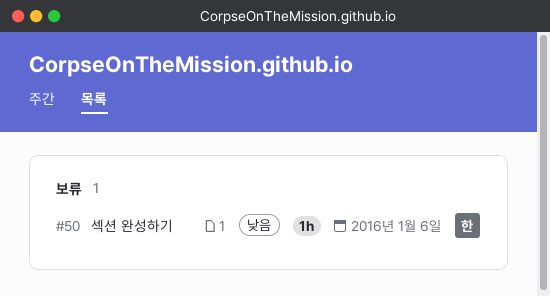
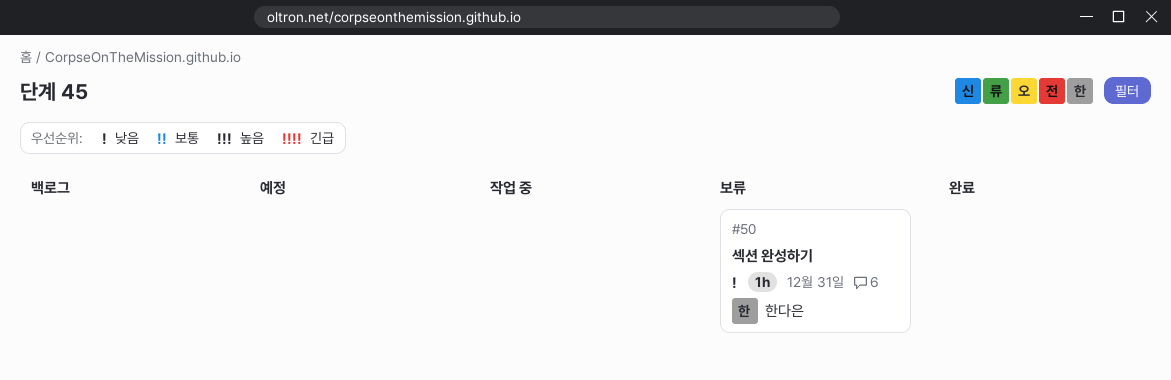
#50, due: Jan 6 -> Dec 31

